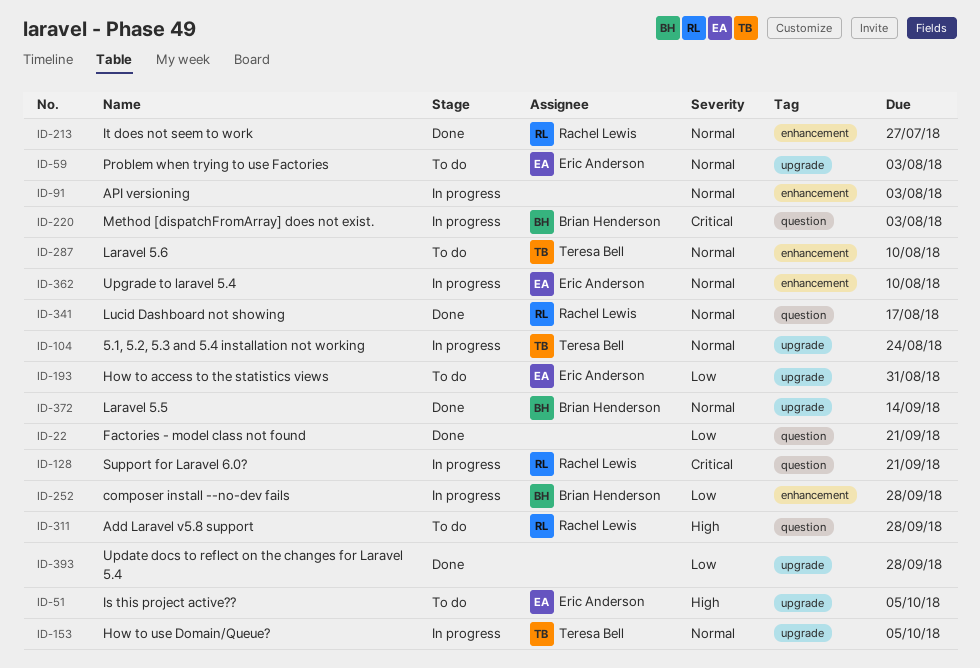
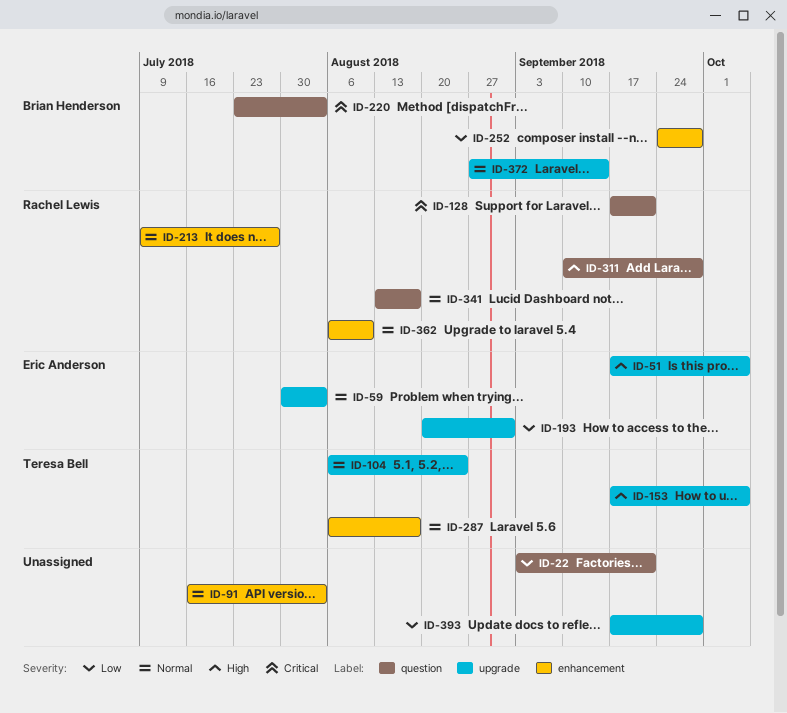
ID-153, priority: Normal -> High
ID-287, due: Aug 10 -> Aug 17
ID-362, owner: Eric Anderson -> Rachel Lewis

